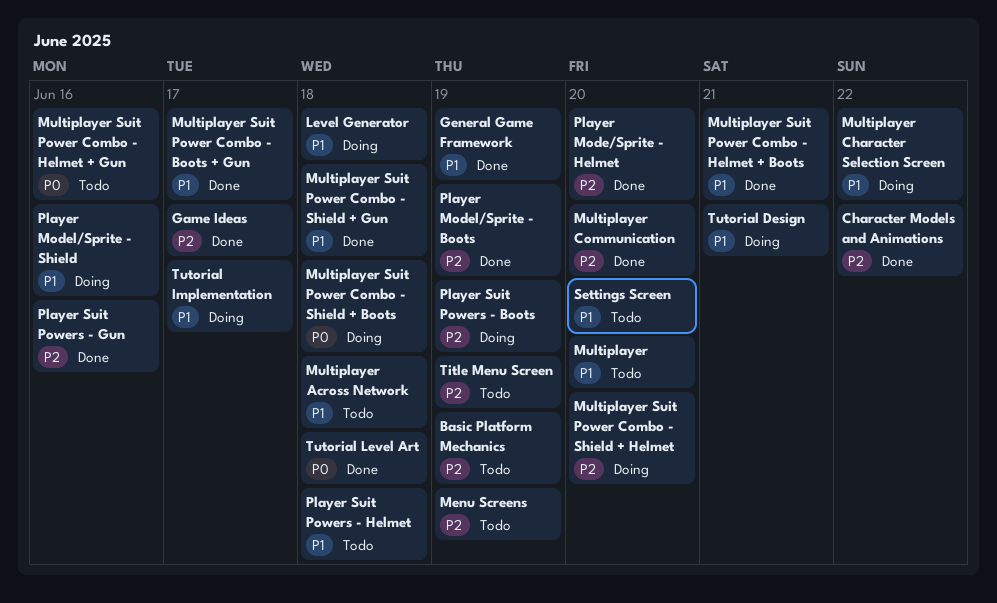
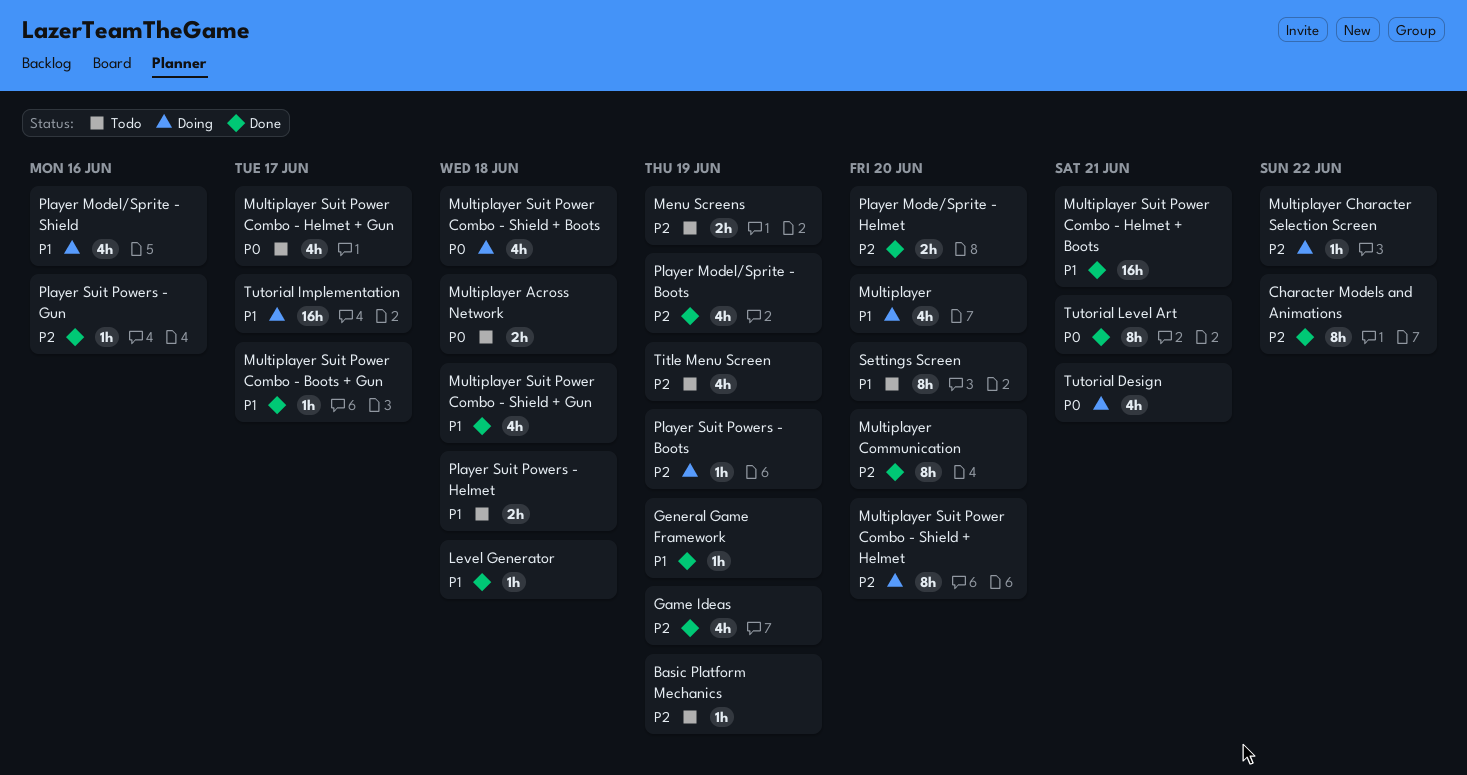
Game Ideas, due: Jun 17 -> Jun 19
Level Generator, status: Doing -> Done
Multiplayer, status: Todo -> Doing
Multiplayer Across Network, priority: P1 -> P0
Multiplayer Character Selection Screen, priority: P1 -> P2
Multiplayer Suit Power Combo - Helmet + Gun, due: Jun 16 -> Jun 17
Tutorial Design, priority: P1 -> P0
Tutorial Level Art, due: Jun 18 -> Jun 21

